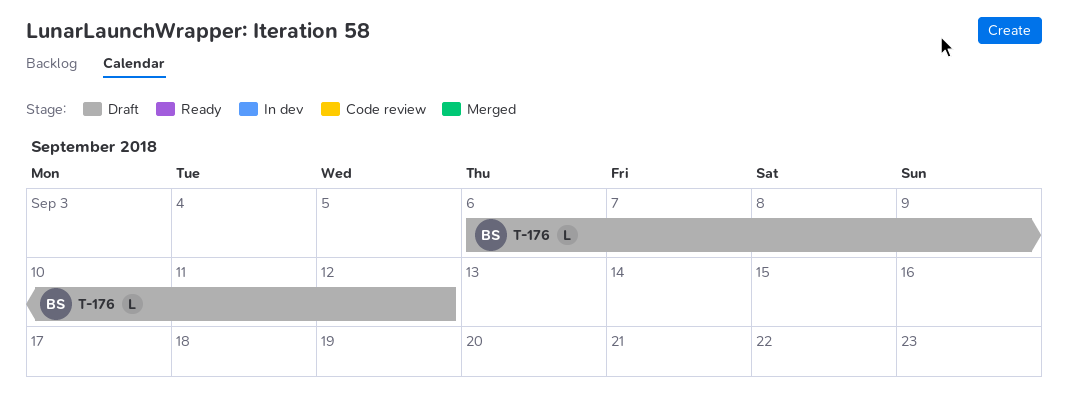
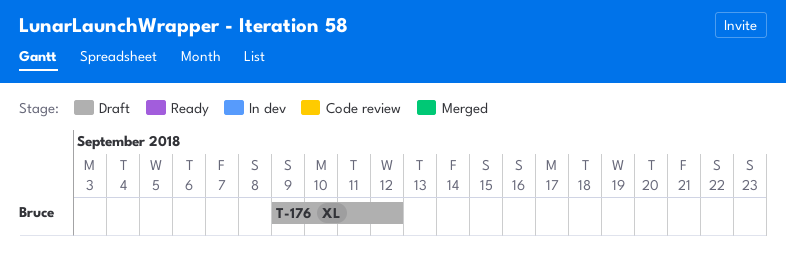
T-176, estimate: L -> XL
T-176, start: Sep 6 -> Sep 9

